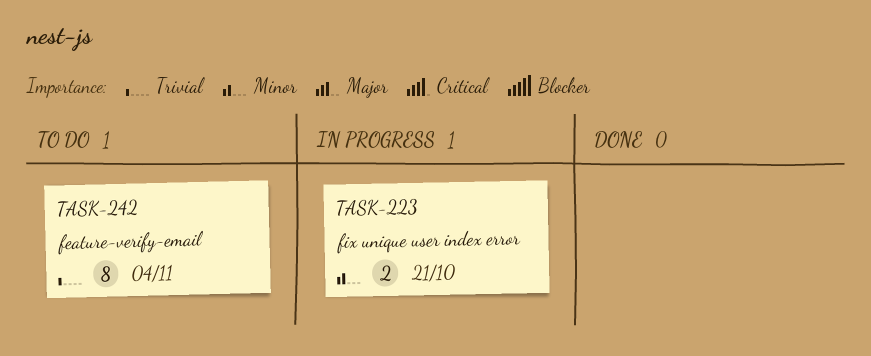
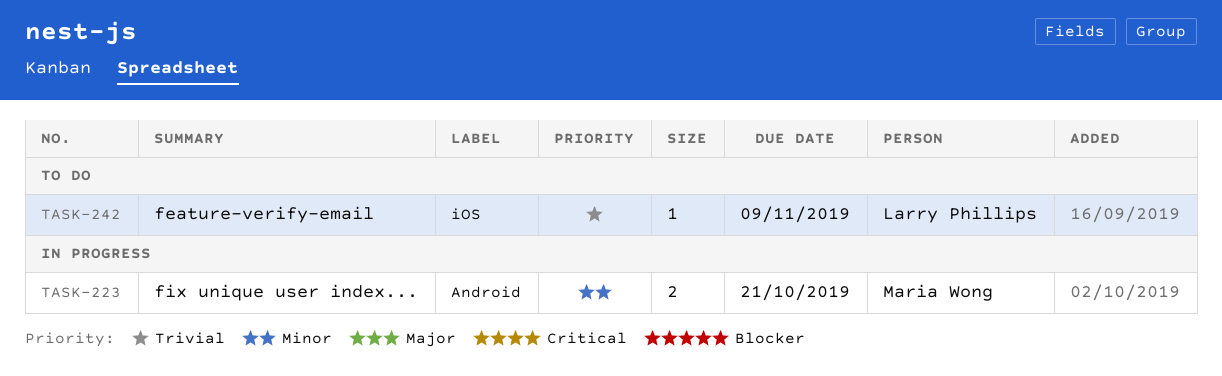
TASK-242, estimate: 8 -> 1
TASK-242, due: Nov 4 -> Nov 9

